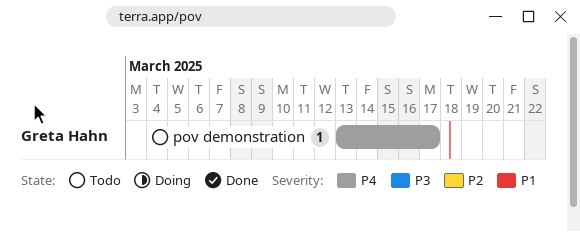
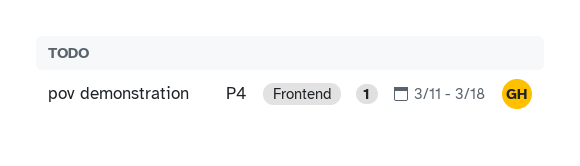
pov demonstration, start: Mar 13 -> Mar 11
pov demonstration, due: Mar 17 -> Mar 18

